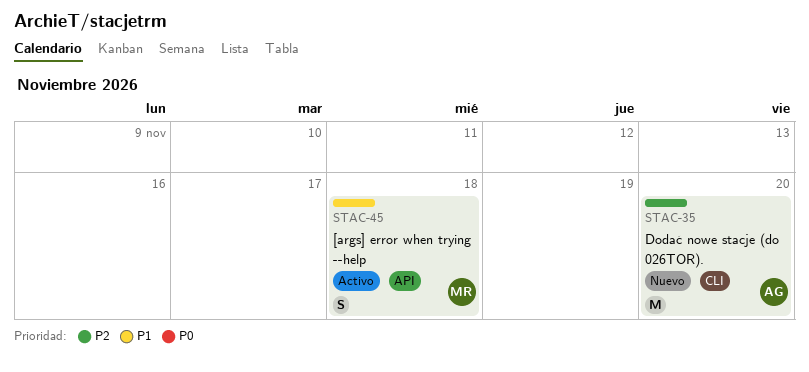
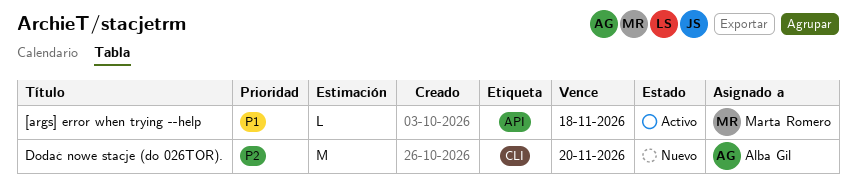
[args] error when trying --help, estimate: S -> L

